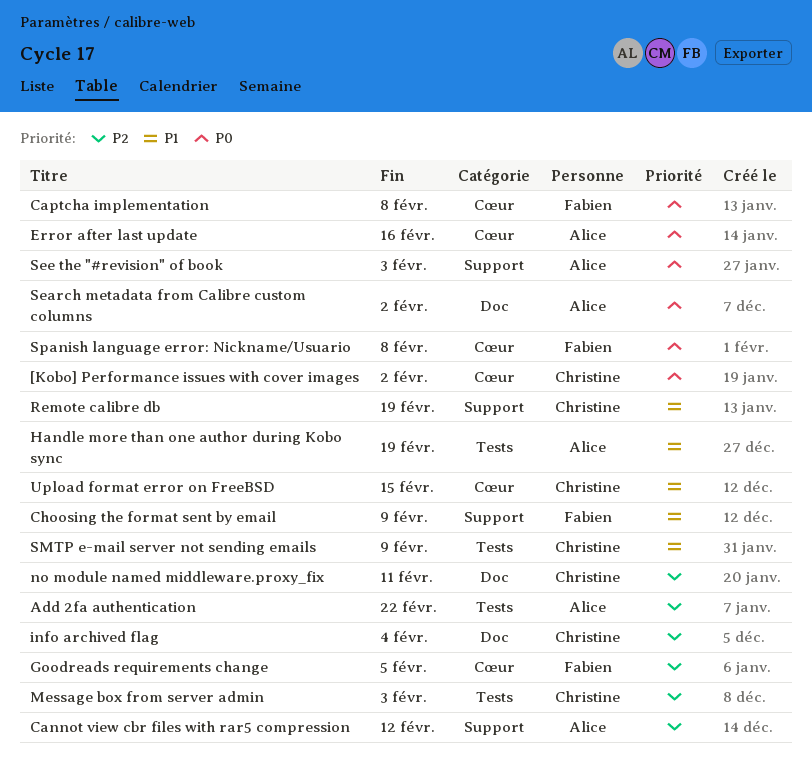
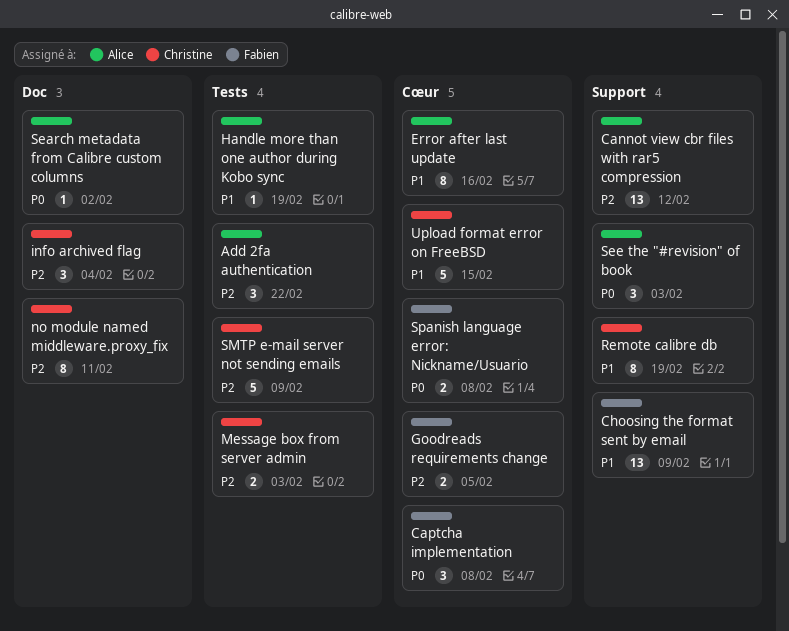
[Kobo] Performance issues with cover images: present -> none
Error after last update, priority: P0 -> P1
SMTP e-mail server not sending emails, priority: P1 -> P2

